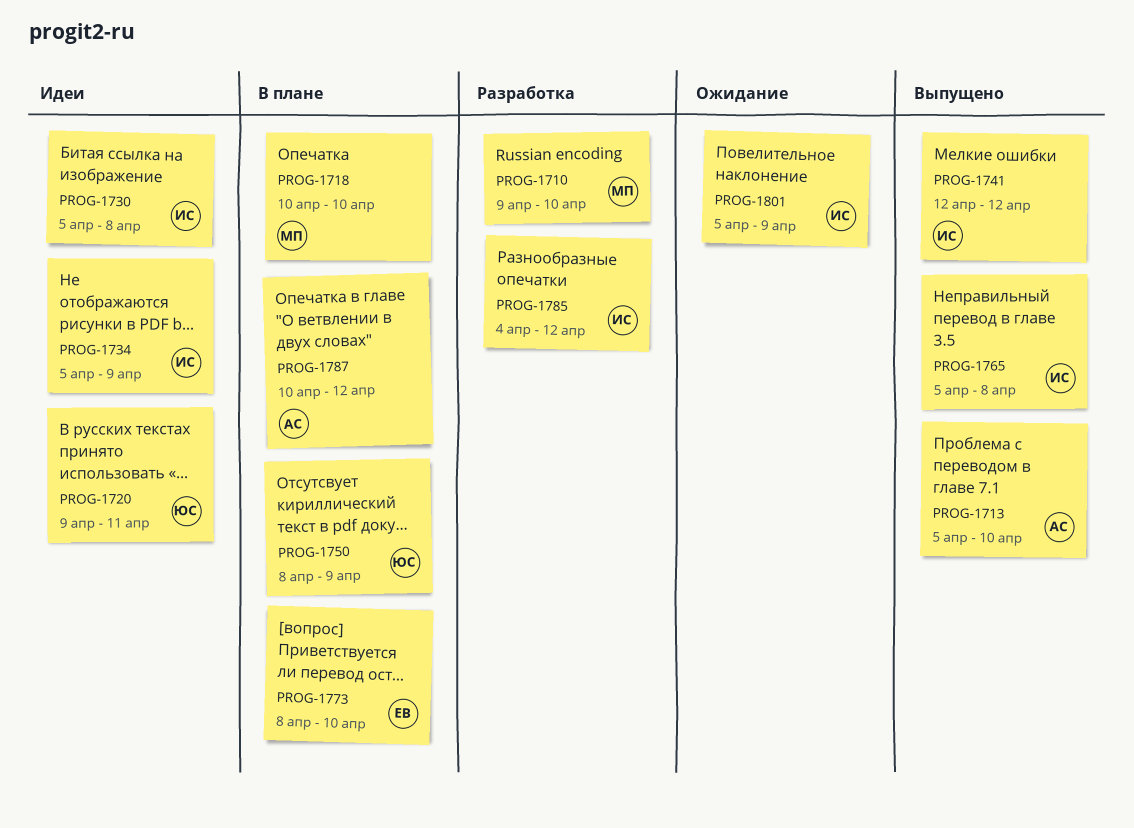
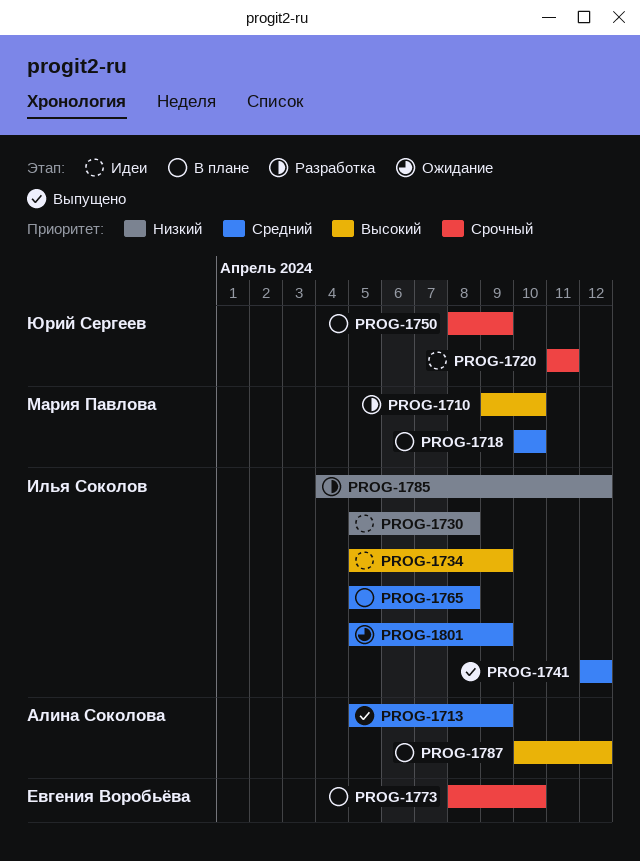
PROG-1713, due: Apr 10 -> Apr 9
PROG-1720, start: Apr 9 -> Apr 11
PROG-1765, status: Выпущено -> В плане

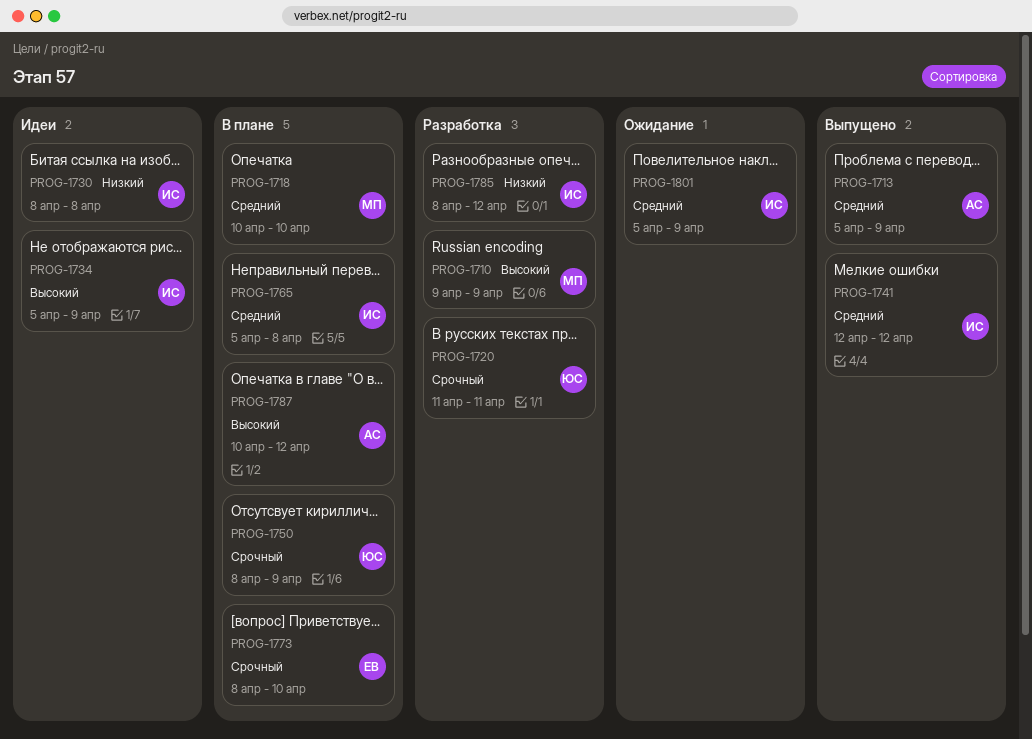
PROG-1710, due: Apr 10 -> Apr 9
PROG-1720, status: Идеи -> Разработка
PROG-1730, start: Apr 5 -> Apr 8
PROG-1785, start: Apr 4 -> Apr 8

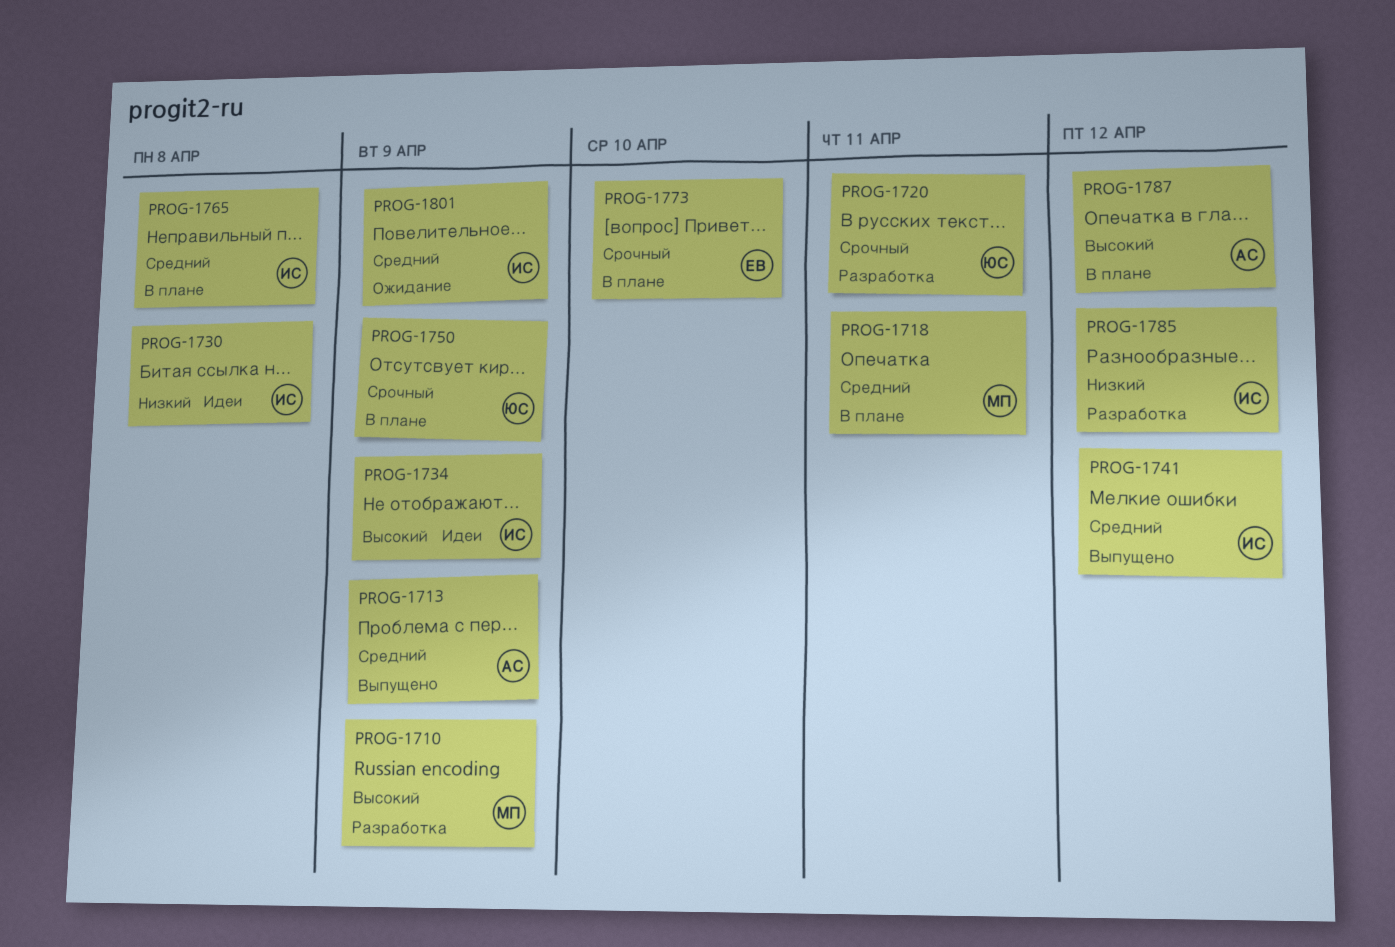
PROG-1718, due: Apr 10 -> Apr 11

